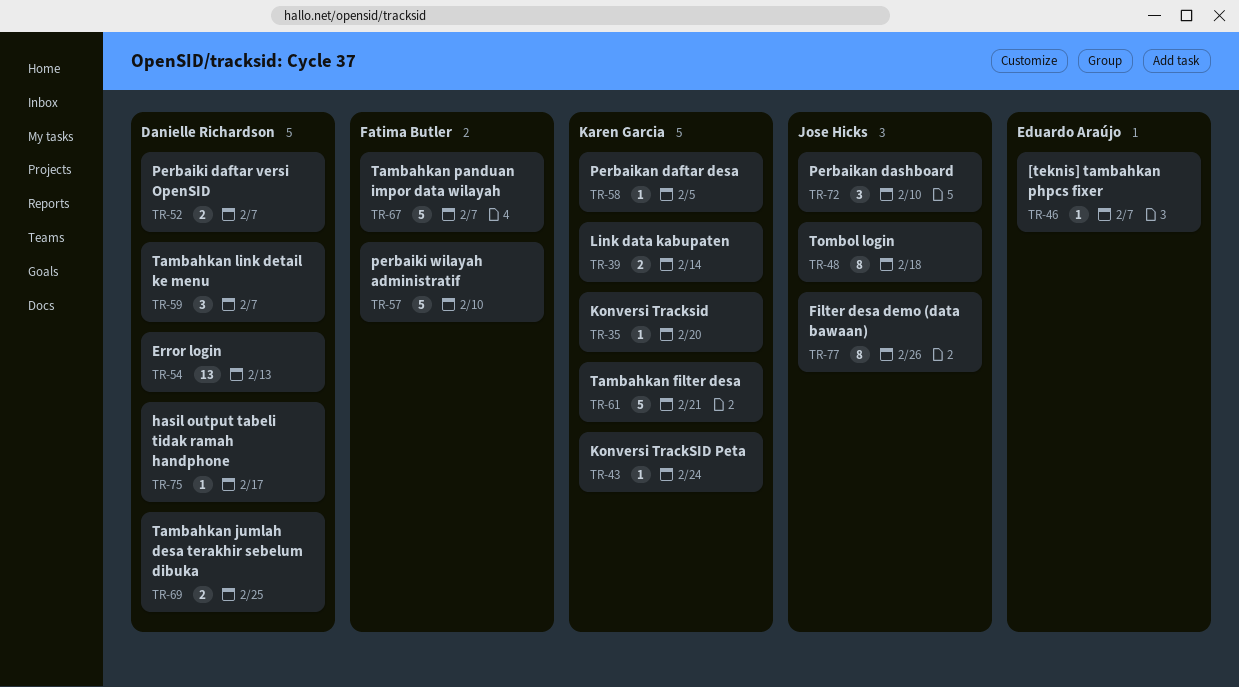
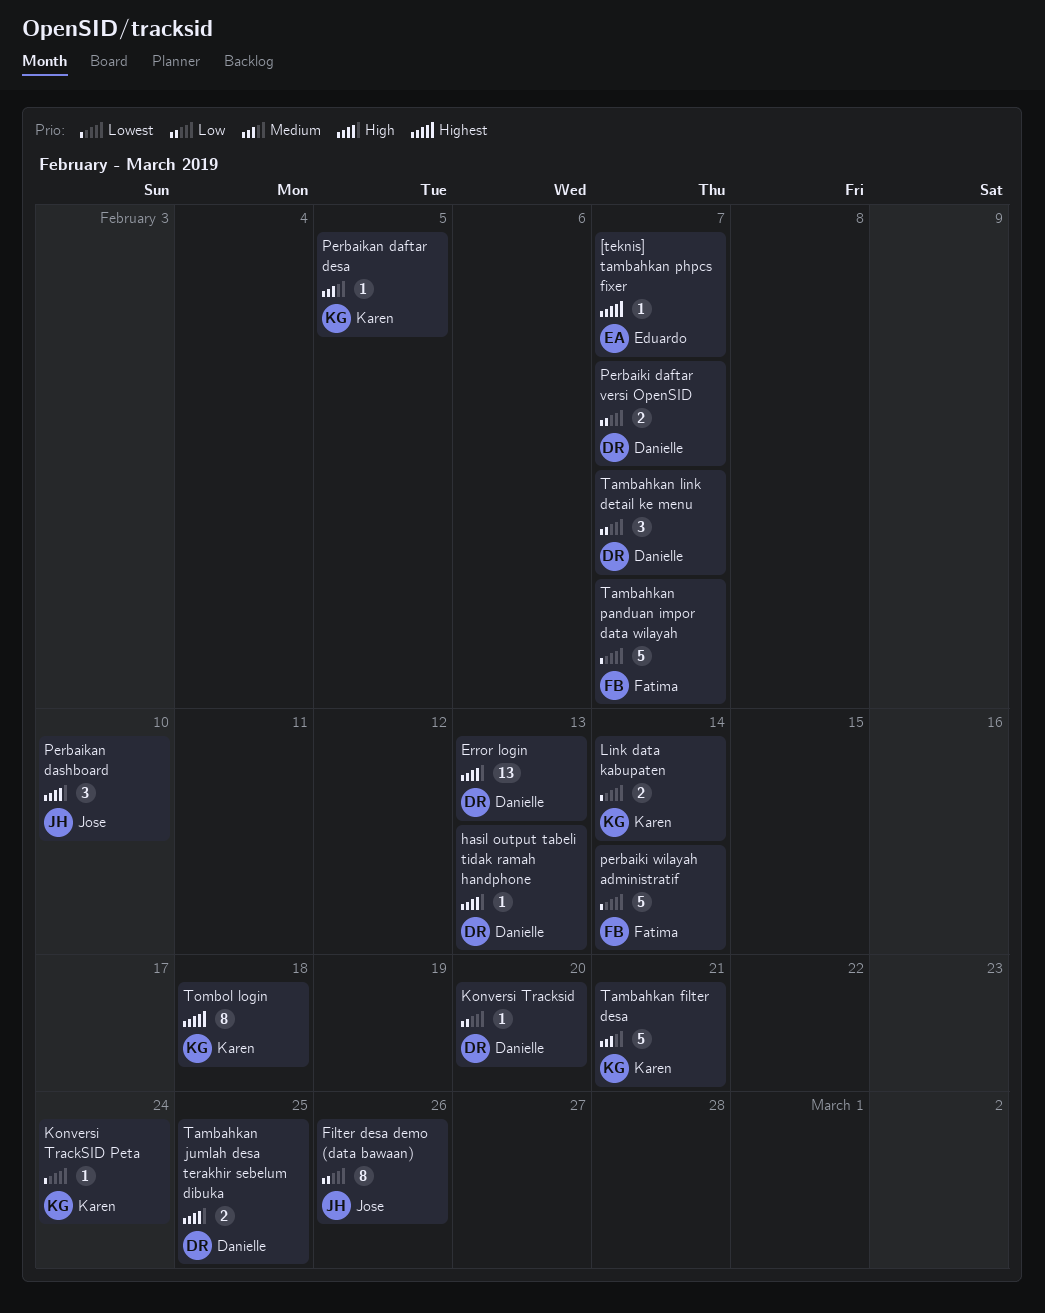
hasil output tabeli tidak ramah handphone, due: Feb 17 -> Feb 13
Konversi Tracksid, owner: Karen Garcia -> Danielle Richardson
perbaiki wilayah administratif, due: Feb 10 -> Feb 14
Tombol login, owner: Jose Hicks -> Karen Garcia

